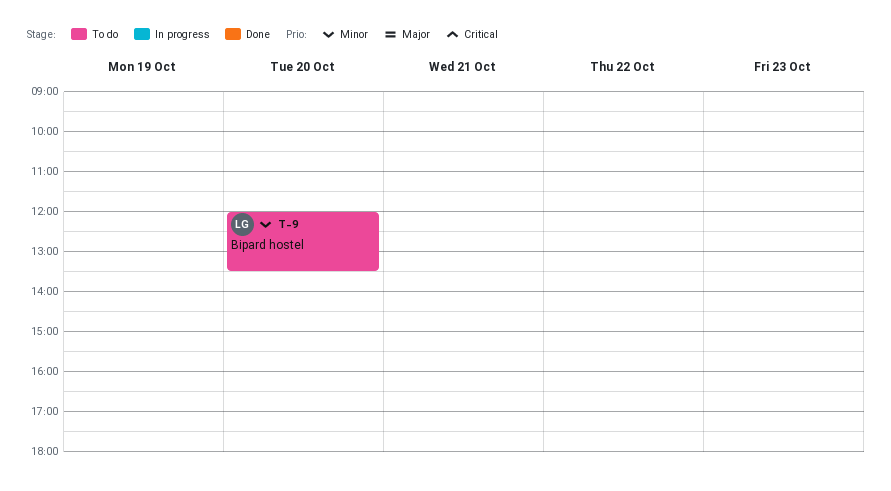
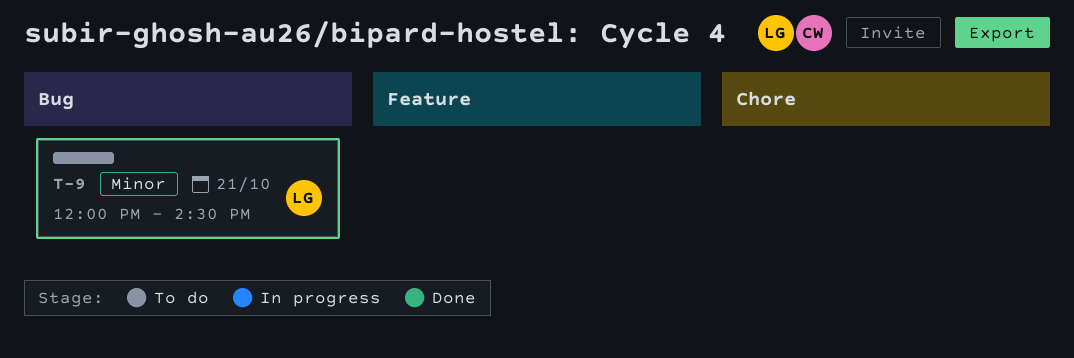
T-9, day: Oct 20 -> Oct 21
T-9, ends: 13:30 -> 14:30

